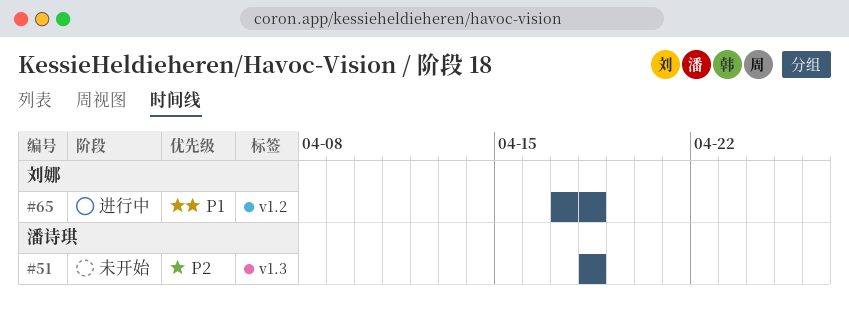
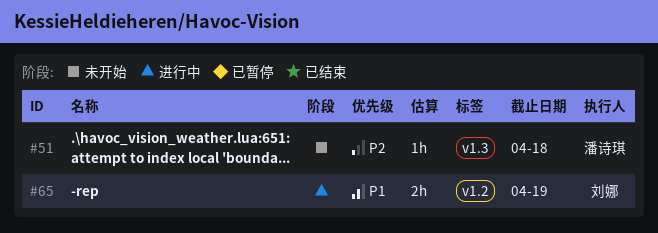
#65, due: Apr 18 -> Apr 19

